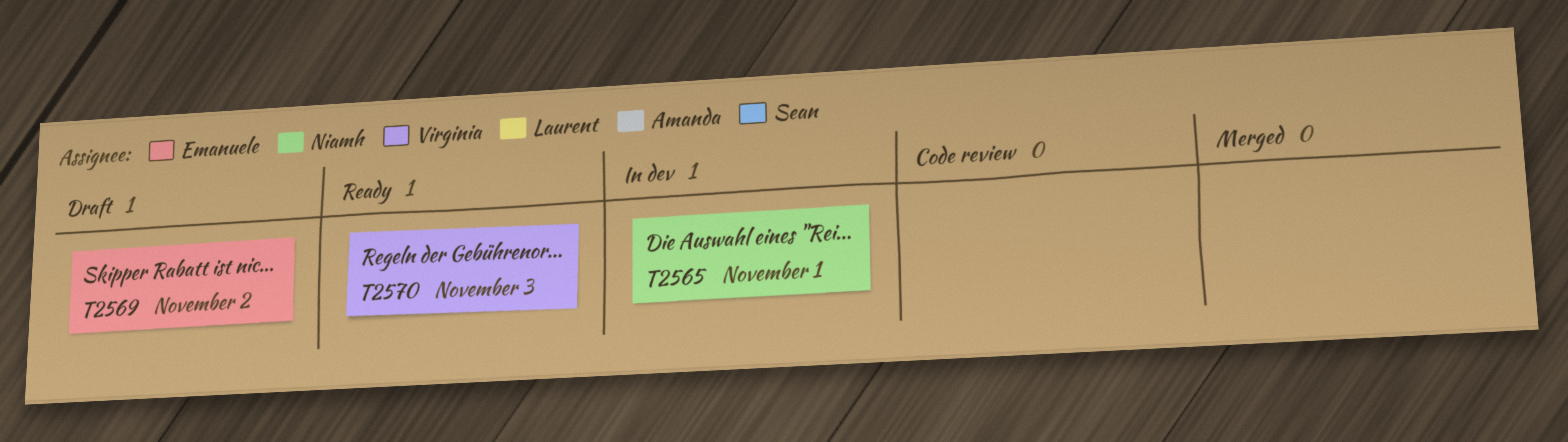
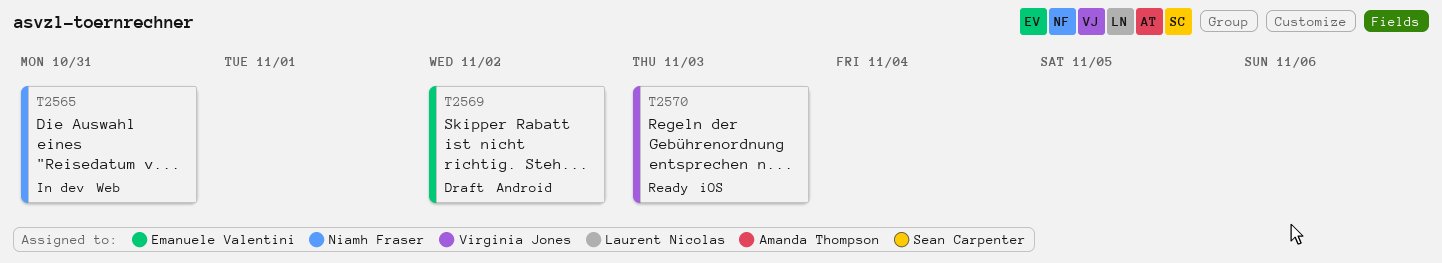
T2565, due: Nov 1 -> Oct 31

